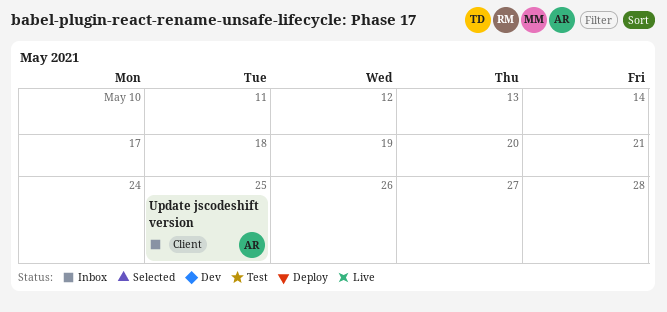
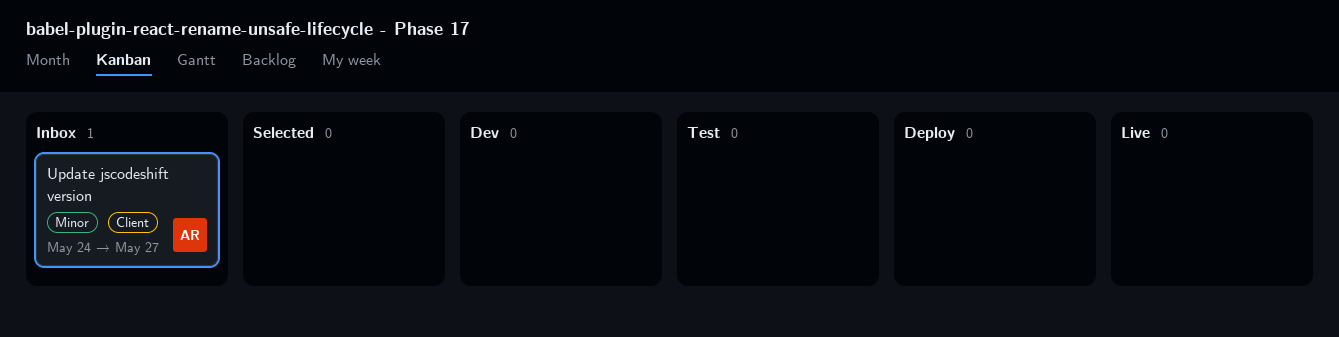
Update jscodeshift version, due: May 25 -> May 27

